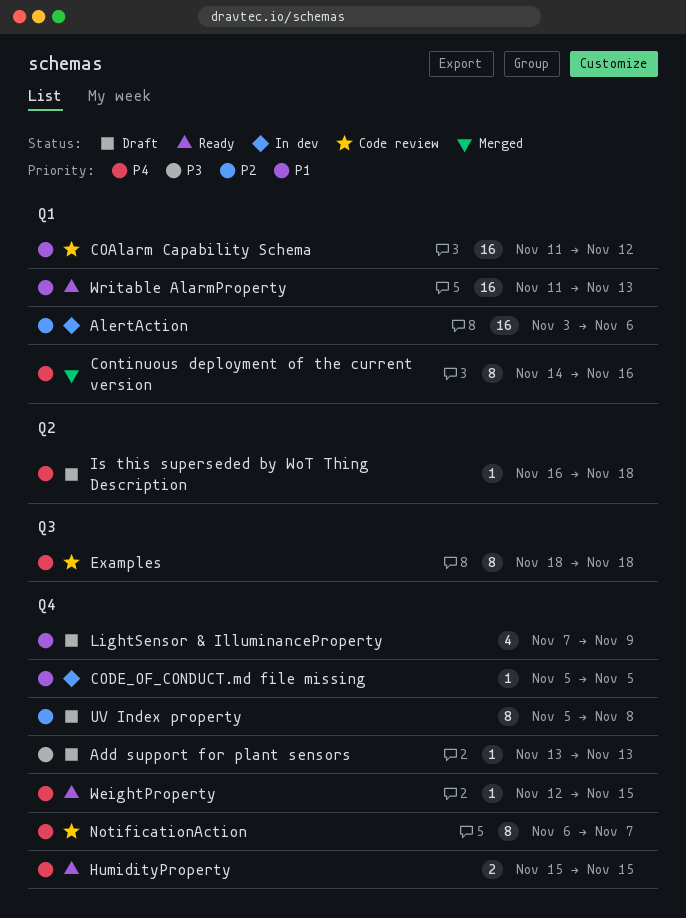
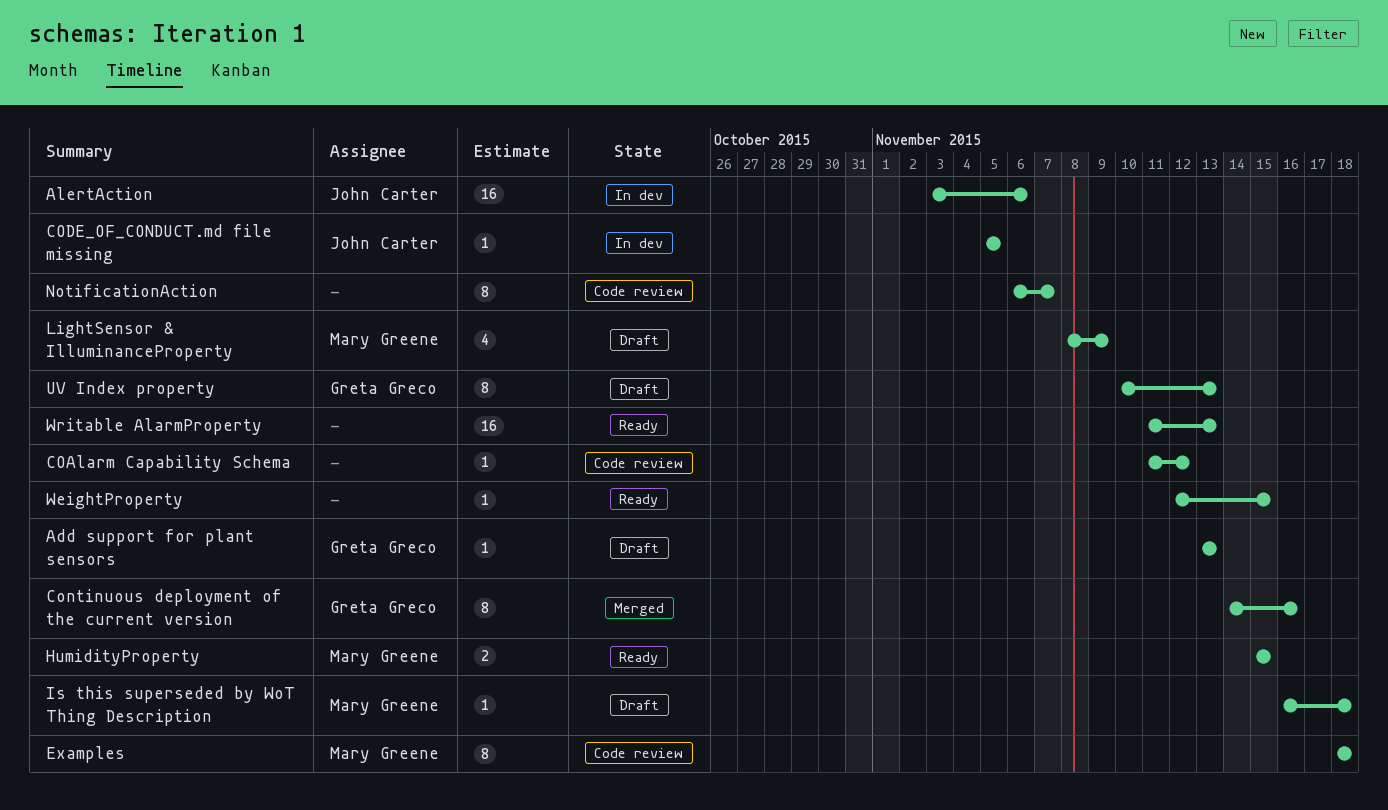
COAlarm Capability Schema, estimate: 16 -> 1
LightSensor & IlluminanceProperty, start: Nov 7 -> Nov 8
UV Index property, start: Nov 5 -> Nov 10
UV Index property, due: Nov 8 -> Nov 13

